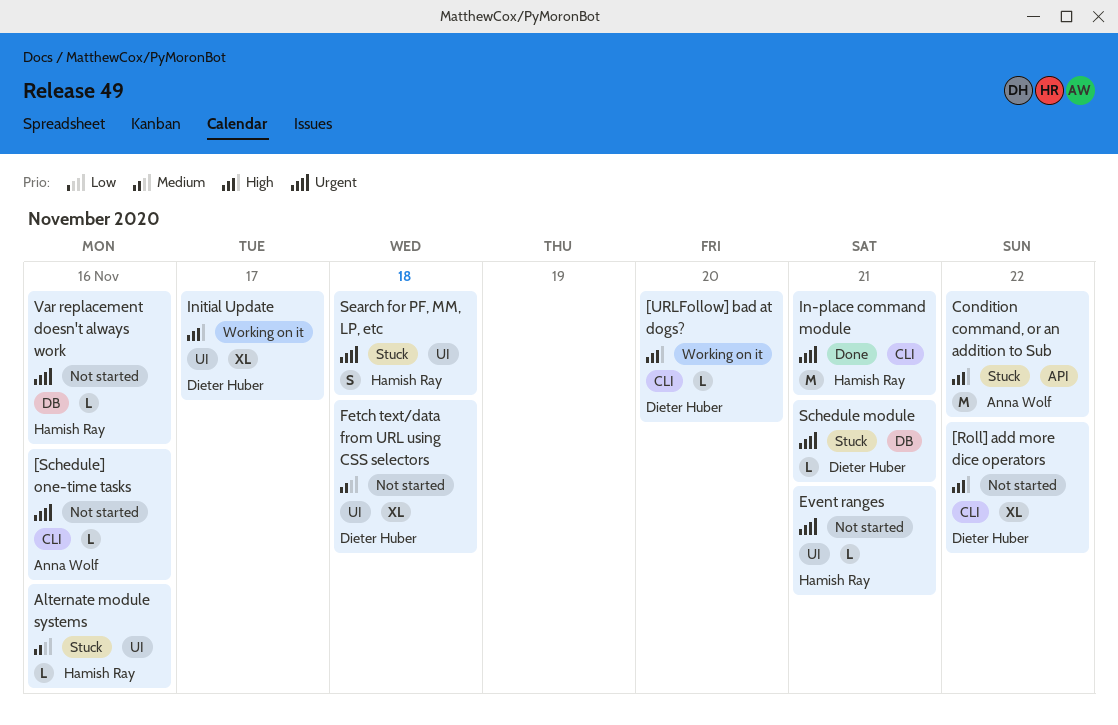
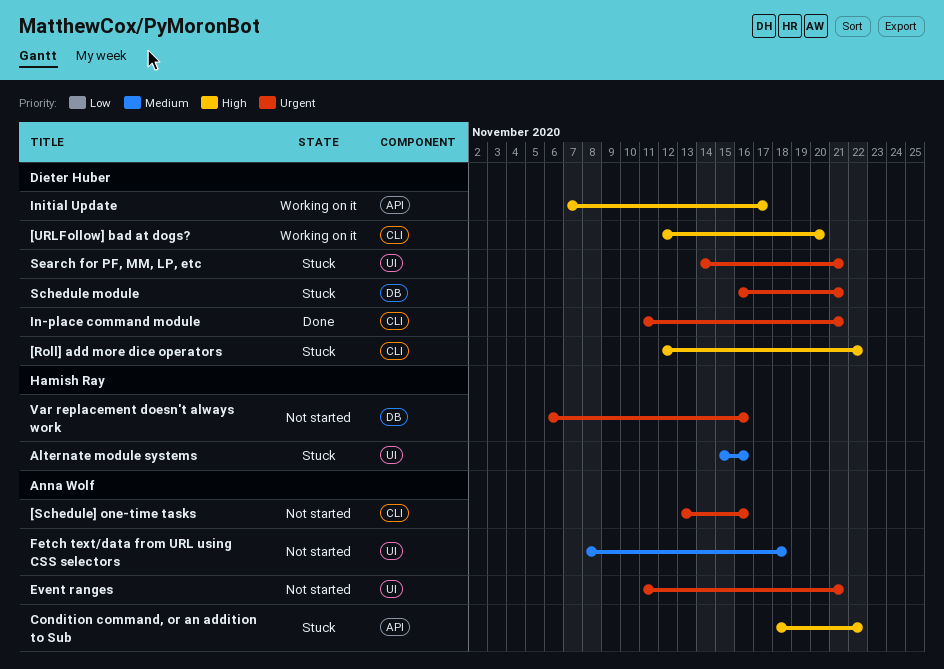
[Roll] add more dice operators, status: Not started -> Stuck
Event ranges, owner: Hamish Ray -> Anna Wolf
Fetch text/data from URL using CSS selectors, owner: Dieter Huber -> Anna Wolf
In-place command module, owner: Hamish Ray -> Dieter Huber
Initial Update, label: UI -> API
Search for PF, MM, LP, etc, owner: Hamish Ray -> Dieter Huber
Search for PF, MM, LP, etc, due: Nov 18 -> Nov 21

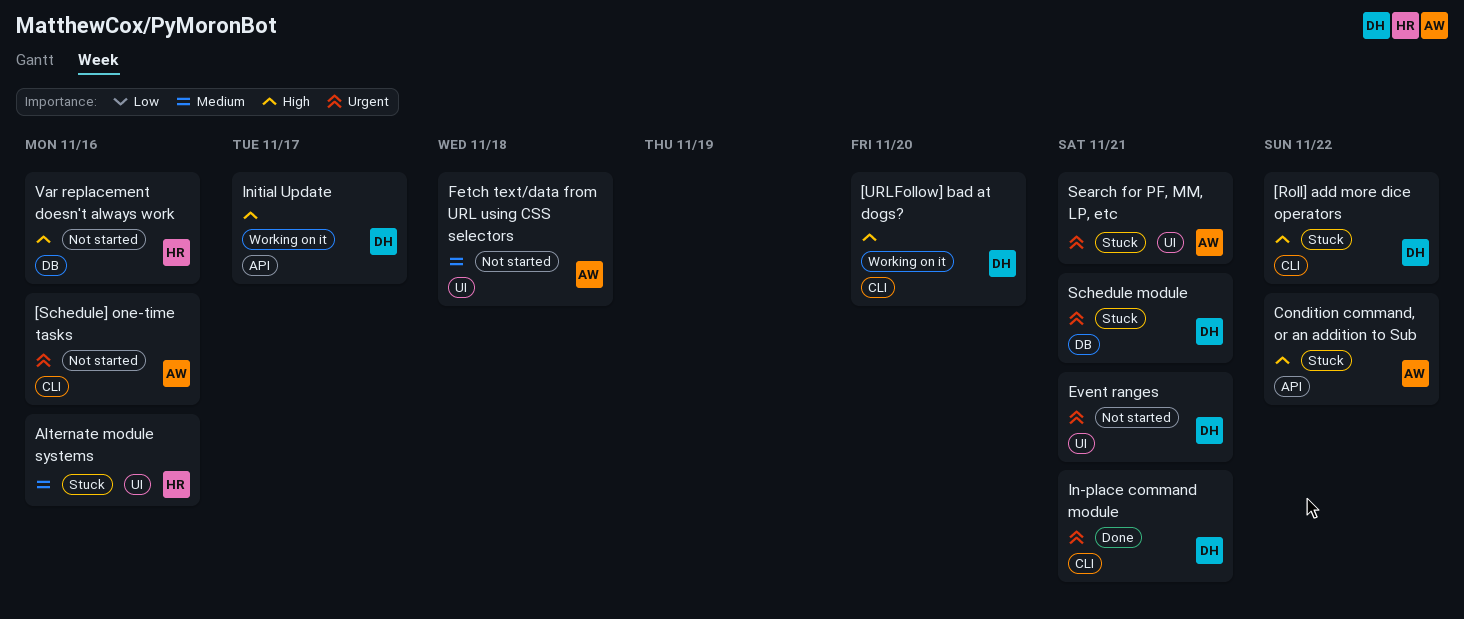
Event ranges, owner: Anna Wolf -> Dieter Huber
Search for PF, MM, LP, etc, owner: Dieter Huber -> Anna Wolf
Var replacement doesn't always work, priority: Urgent -> High

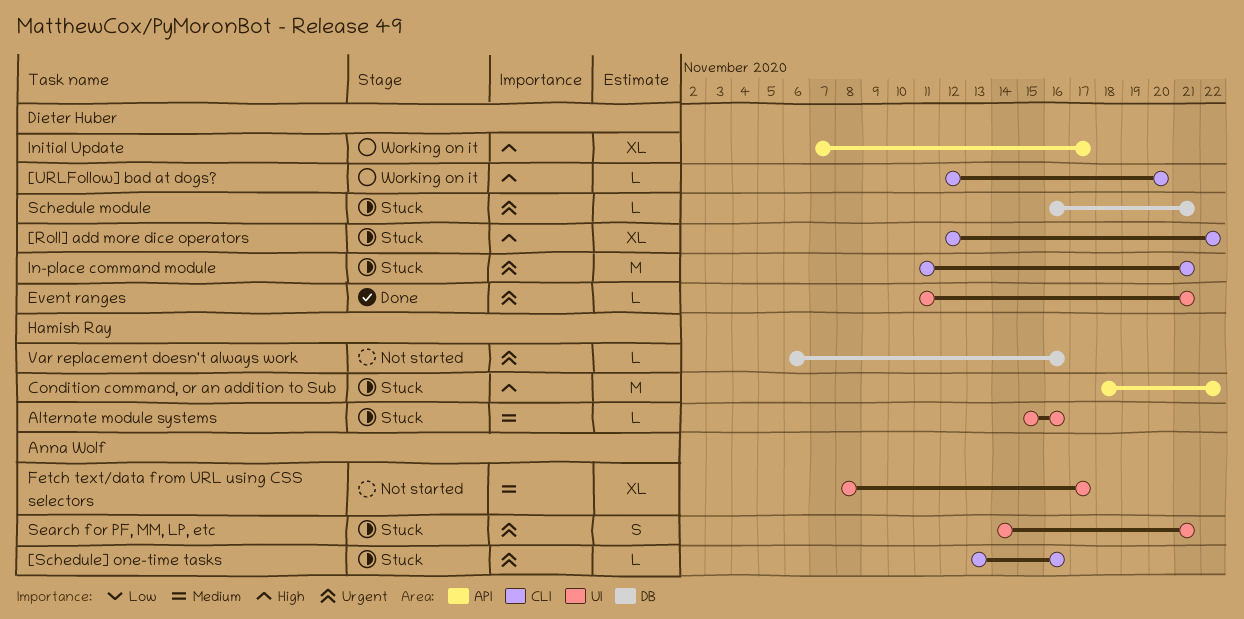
[Schedule] one-time tasks, status: Not started -> Stuck
Condition command, or an addition to Sub, owner: Anna Wolf -> Hamish Ray
Event ranges, status: Not started -> Done
Fetch text/data from URL using CSS selectors, due: Nov 18 -> Nov 17
In-place command module, status: Done -> Stuck
Var replacement doesn't always work, priority: High -> Urgent

